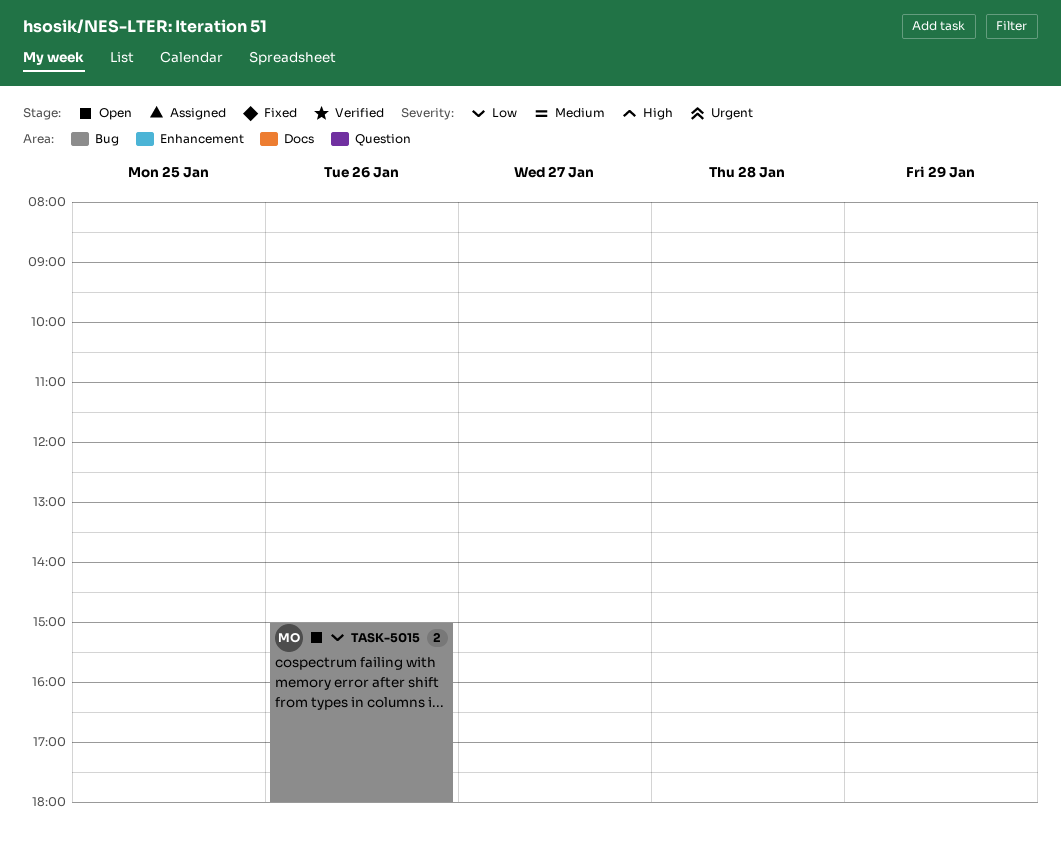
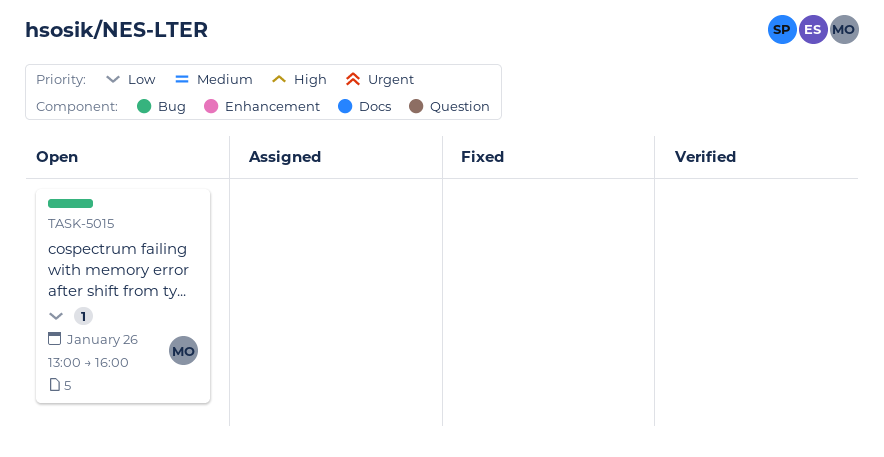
TASK-5015, estimate: 2 -> 1
TASK-5015, begins: 15:00 -> 13:00
TASK-5015, ends: 18:00 -> 16:00

